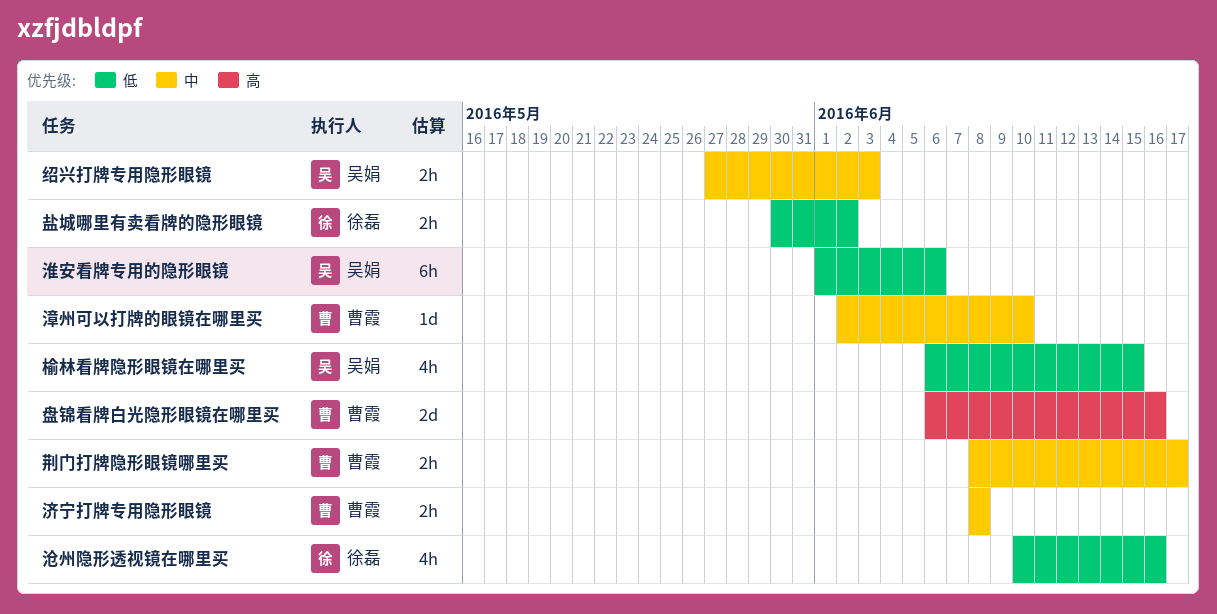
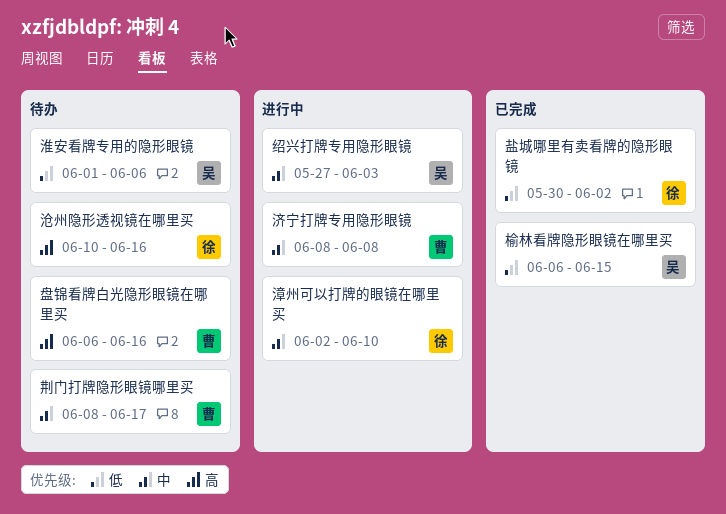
沧州隐形透视镜在哪里买, priority: 低 -> 高
漳州可以打牌的眼镜在哪里买, owner: 曹霞 -> 徐磊

